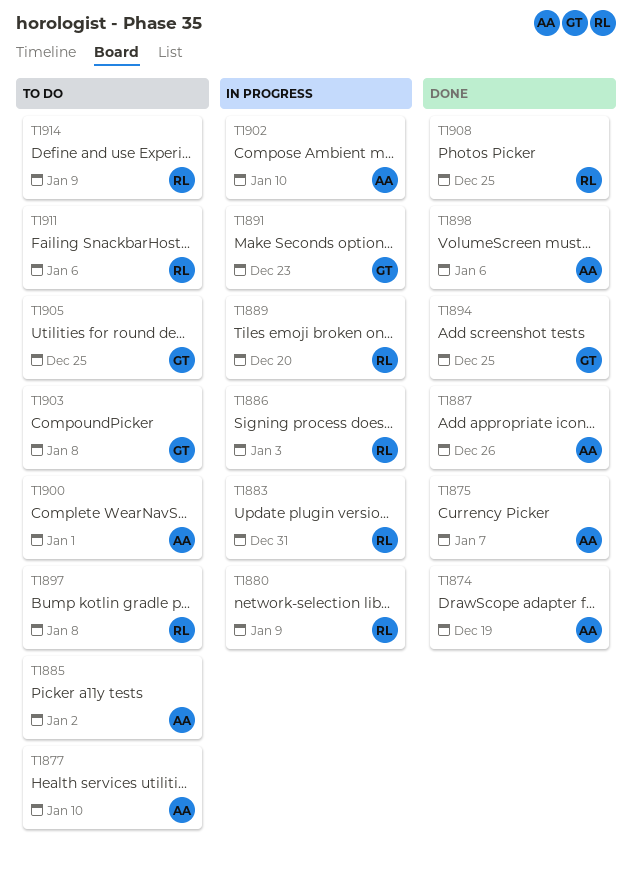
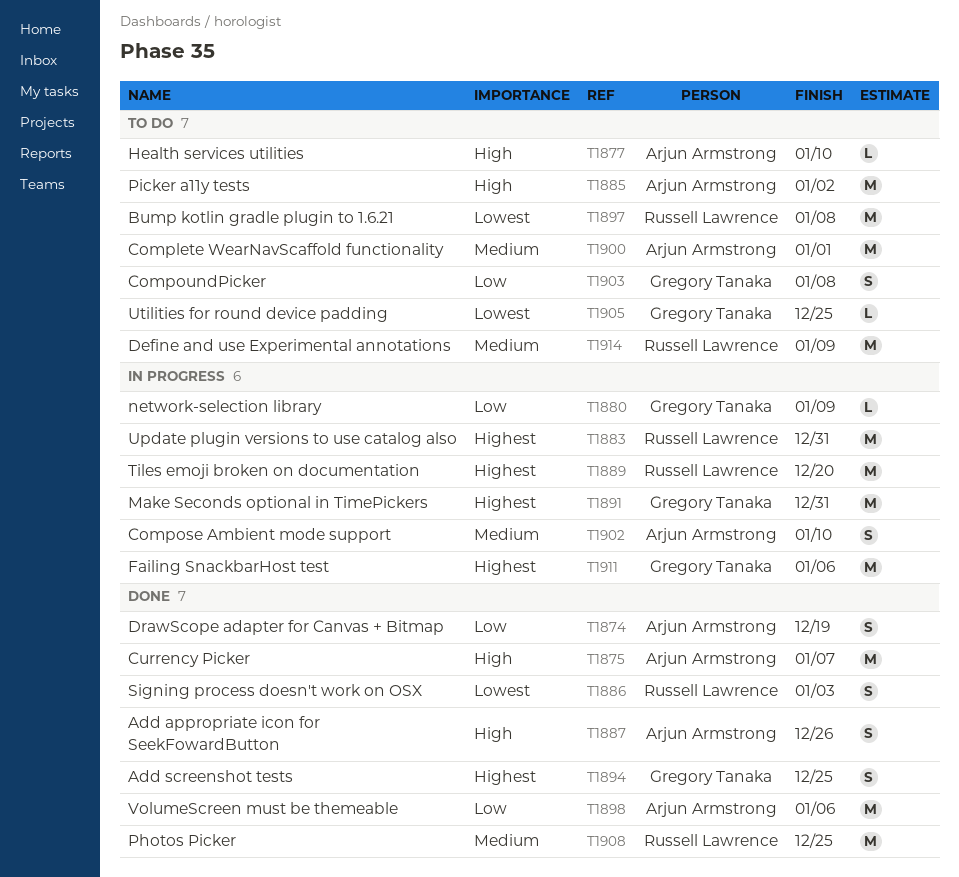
T1880, owner: Russell Lawrence -> Gregory Tanaka
T1886, status: In progress -> Done
T1891, due: Dec 23 -> Dec 31
T1911, status: To do -> In progress
T1911, owner: Russell Lawrence -> Gregory Tanaka

